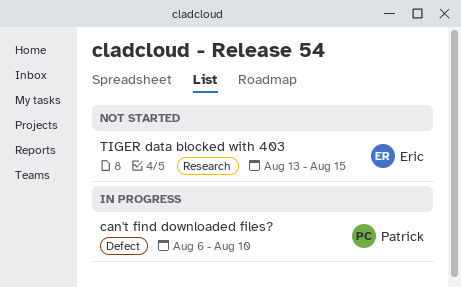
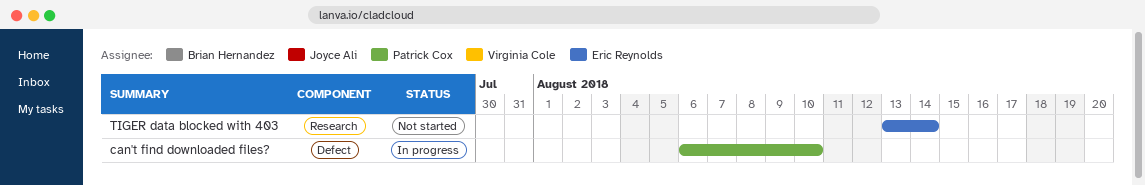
TIGER data blocked with 403, due: Aug 15 -> Aug 14

